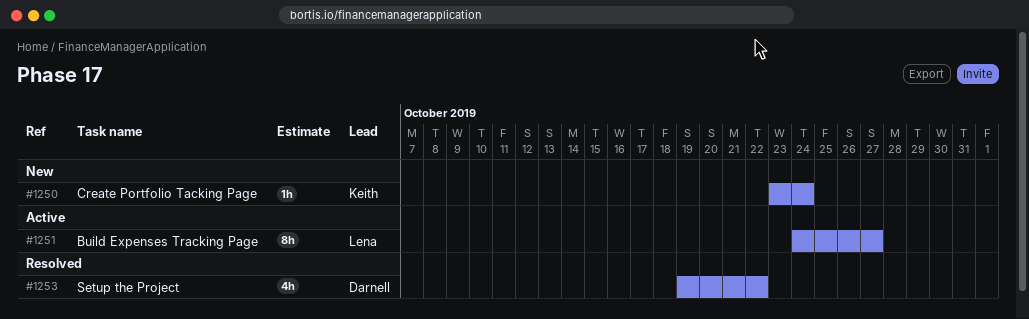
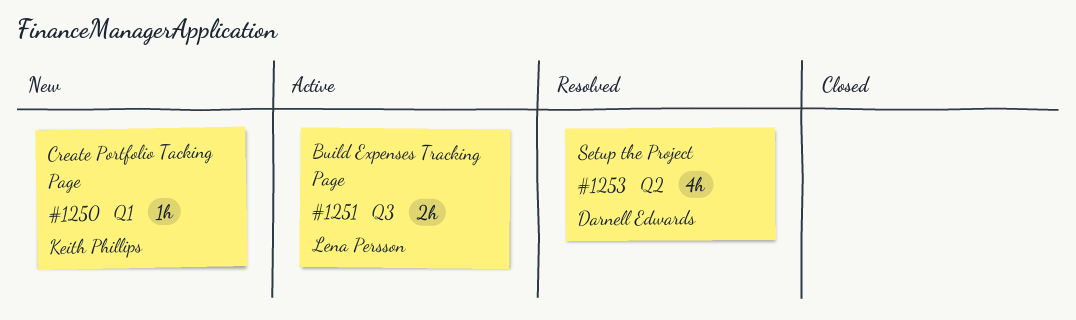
#1251, estimate: 8h -> 2h

